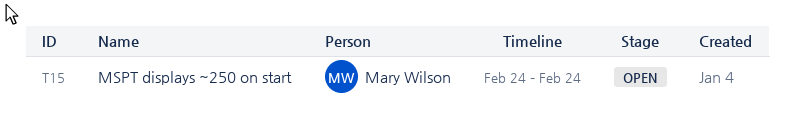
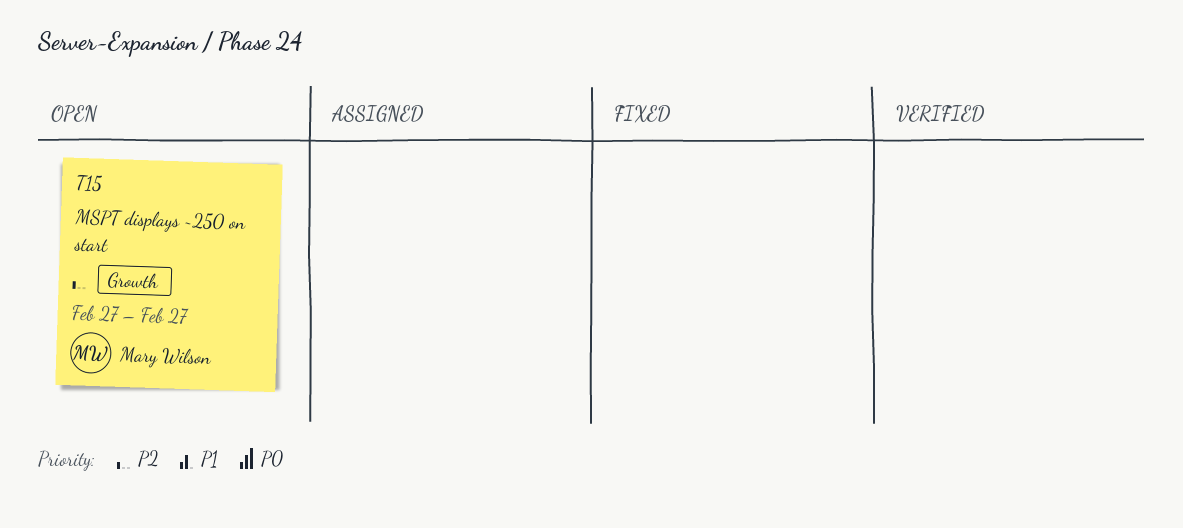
T15, start: Feb 24 -> Feb 27
T15, due: Feb 24 -> Feb 27

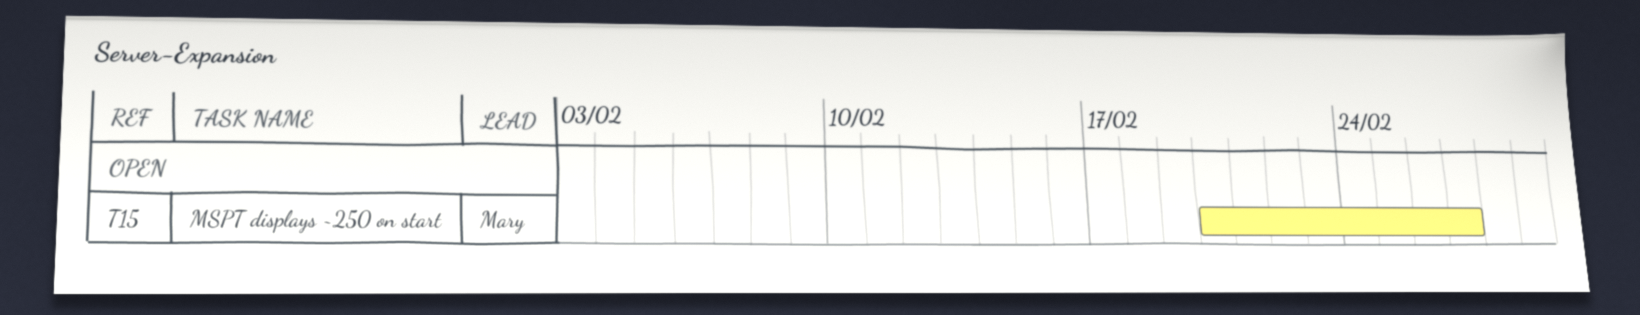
T15, start: Feb 27 -> Feb 20

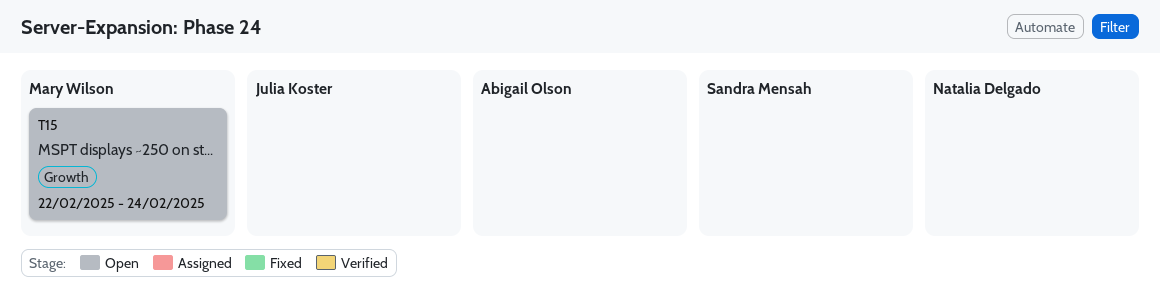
T15, start: Feb 20 -> Feb 22
T15, due: Feb 27 -> Feb 24

